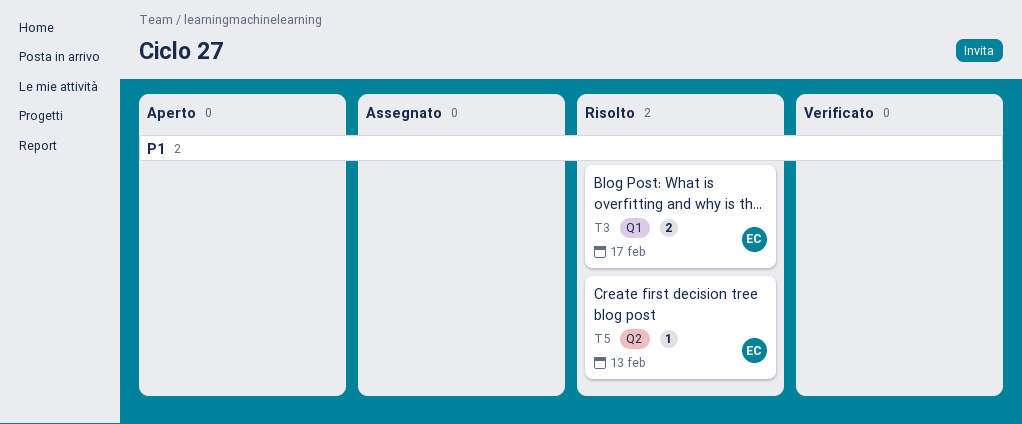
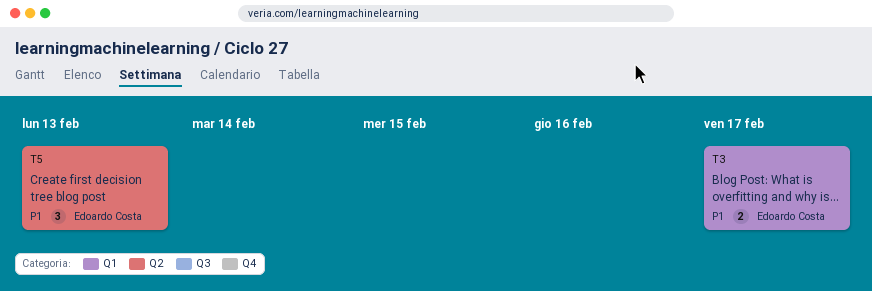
T5, estimate: 1 -> 3

